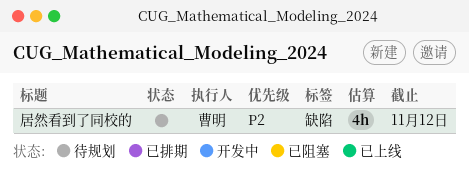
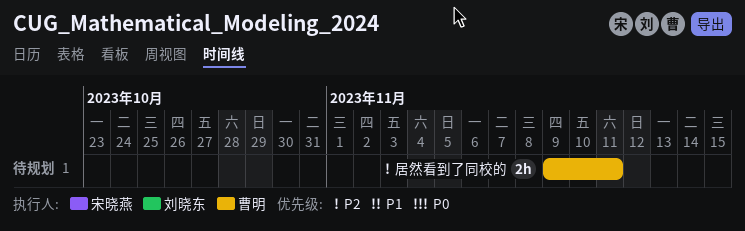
居然看到了同校的, estimate: 4h -> 2h
居然看到了同校的, due: Nov 12 -> Nov 11

